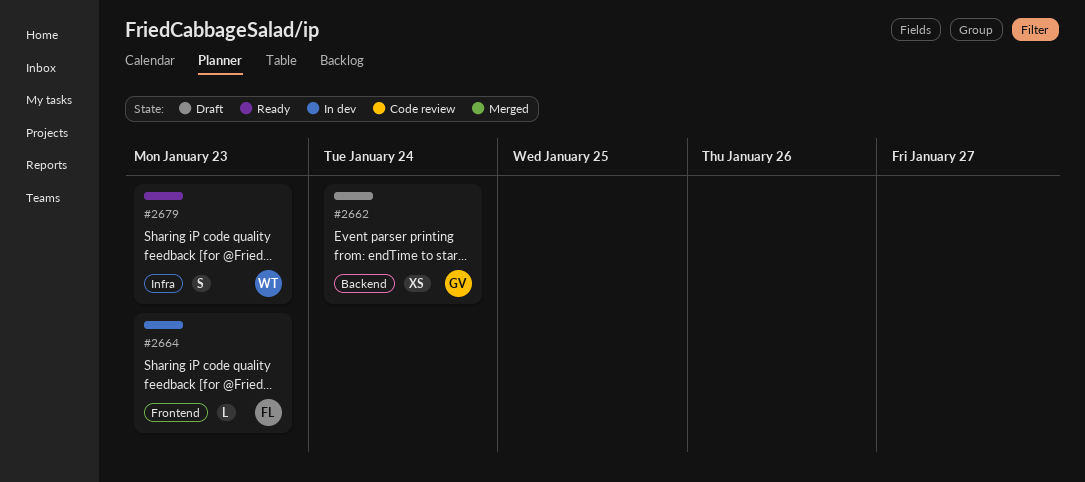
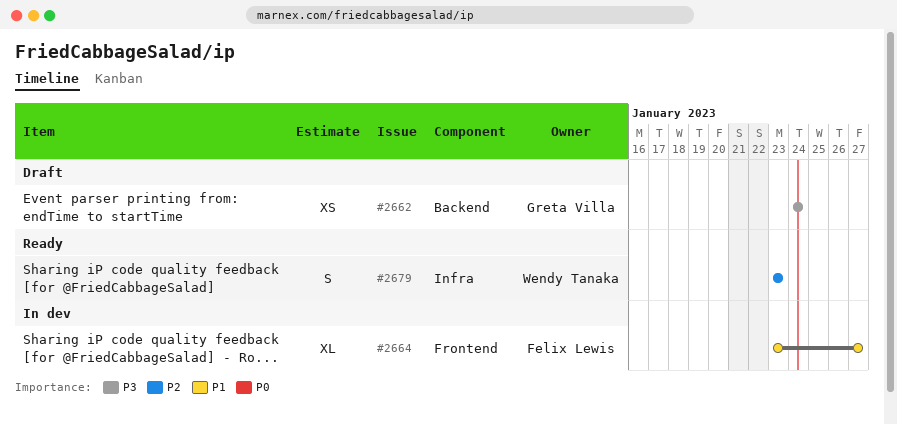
#2664, estimate: L -> XL
#2664, due: Jan 23 -> Jan 27

